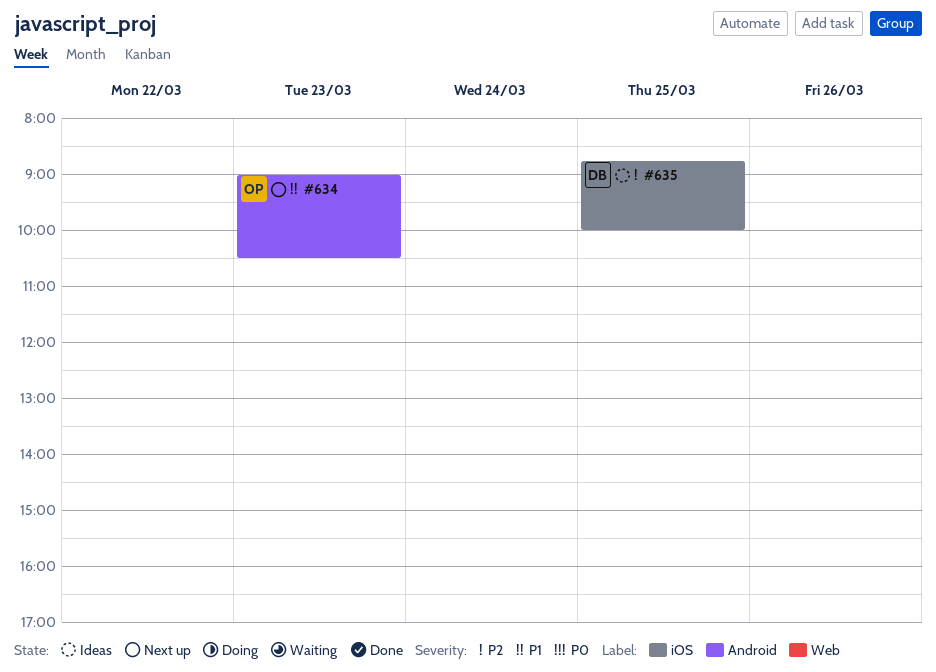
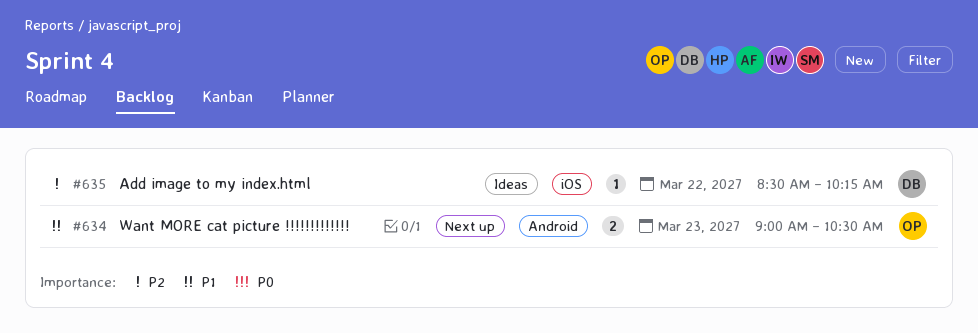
#635, day: Mar 25 -> Mar 22
#635, begins: 08:45 -> 08:30
#635, ends: 10:00 -> 10:15

